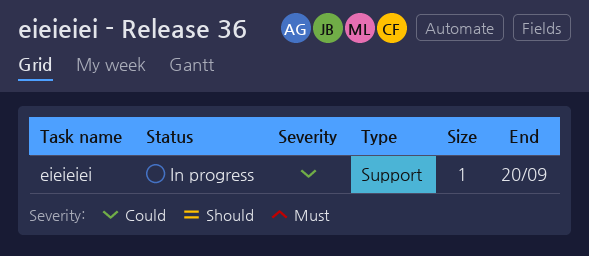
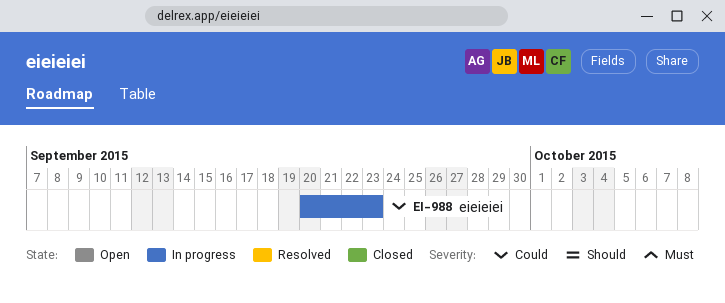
eieieiei, due: Sep 20 -> Sep 23

